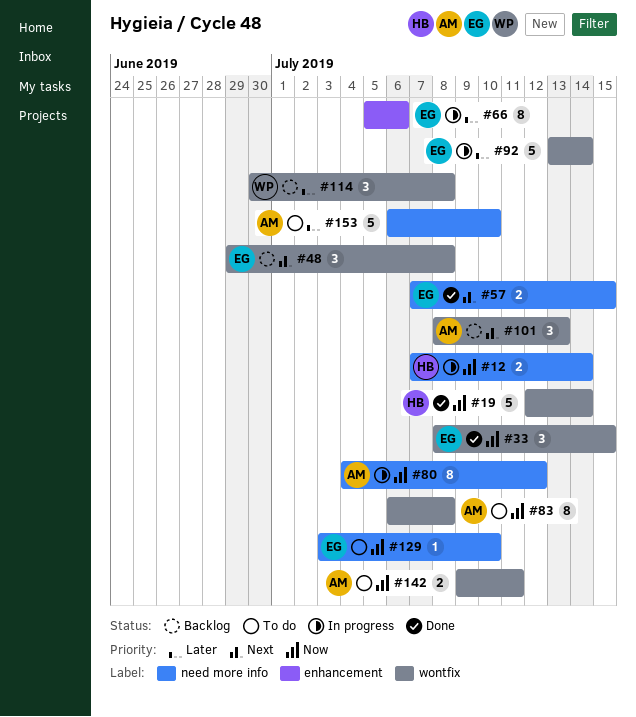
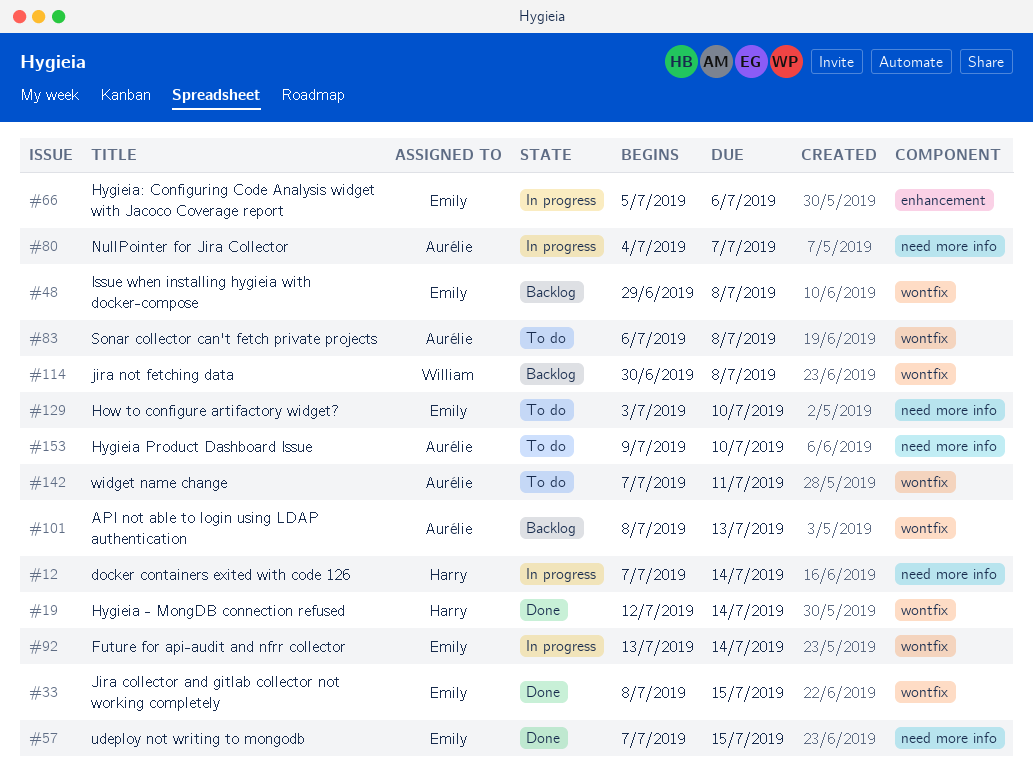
#80, due: Jul 12 -> Jul 7
#142, start: Jul 9 -> Jul 7
#153, start: Jul 6 -> Jul 9

